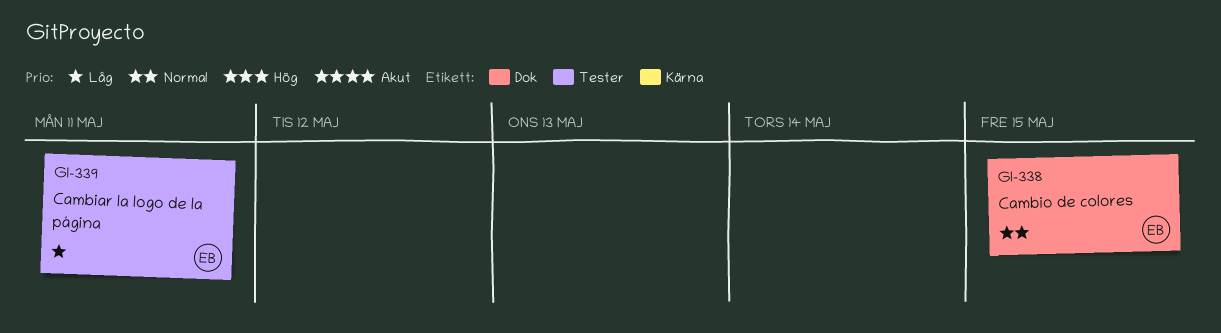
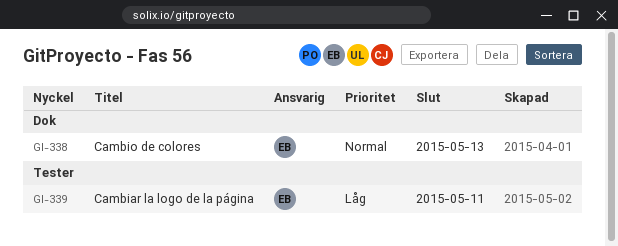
GI-338, due: May 15 -> May 13

